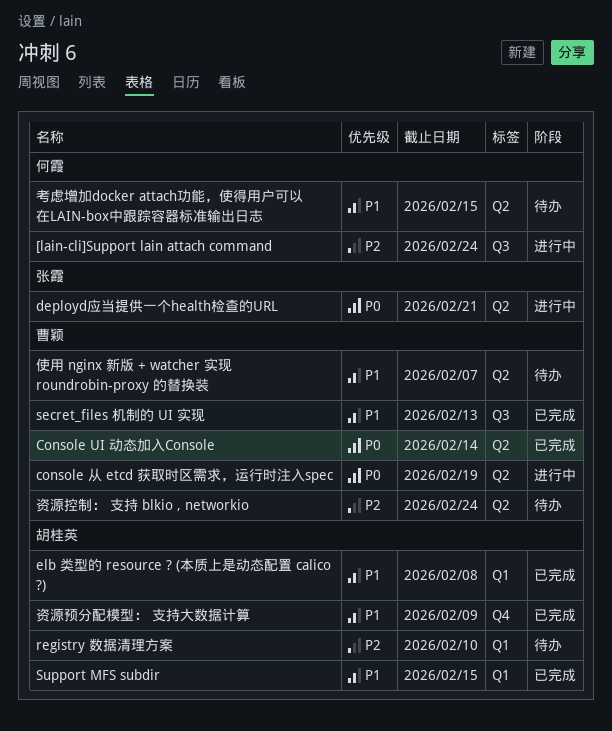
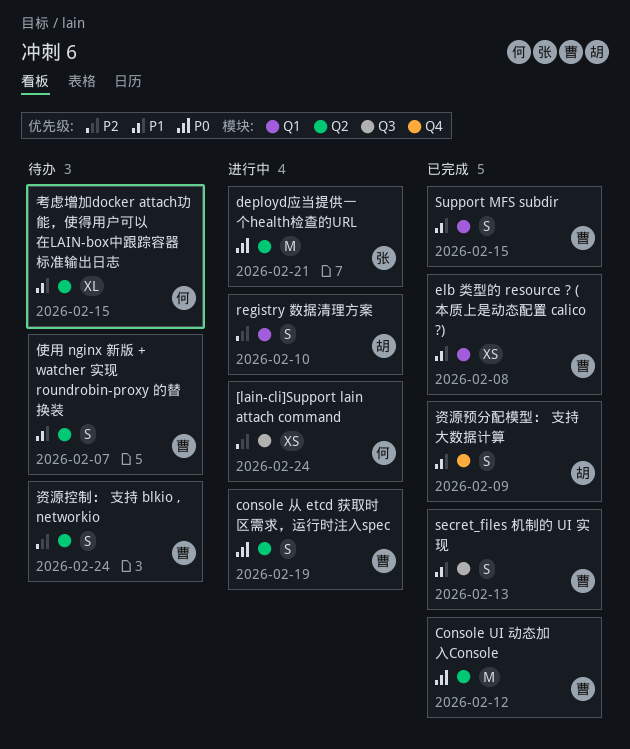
Console UI 动态加入Console, due: Feb 14 -> Feb 12
elb 类型的 resource ? (本质上是动态配置 calico ?), owner: 胡桂英 -> 曹颖
registry 数据清理方案, status: 待办 -> 进行中
Support MFS subdir, owner: 胡桂英 -> 曹颖

